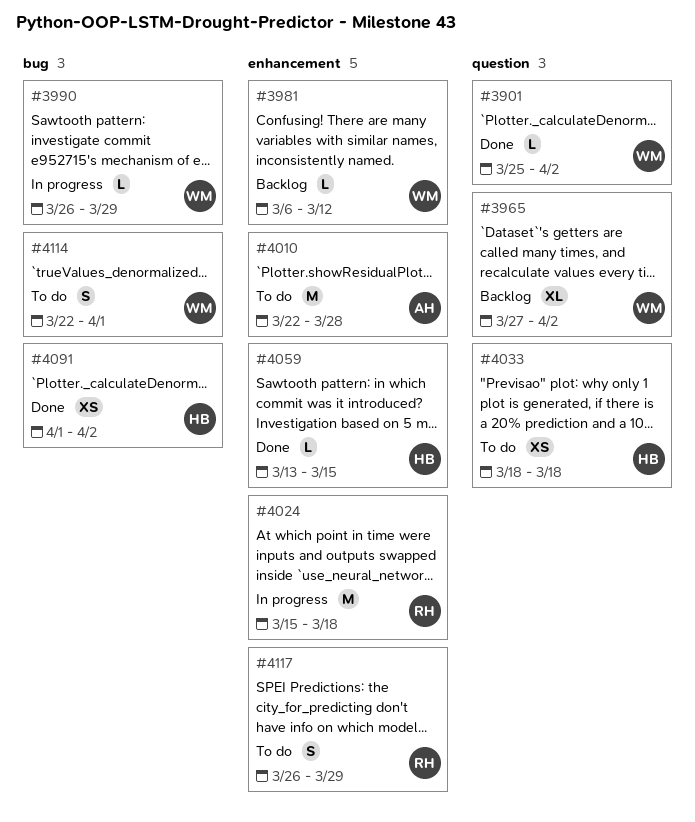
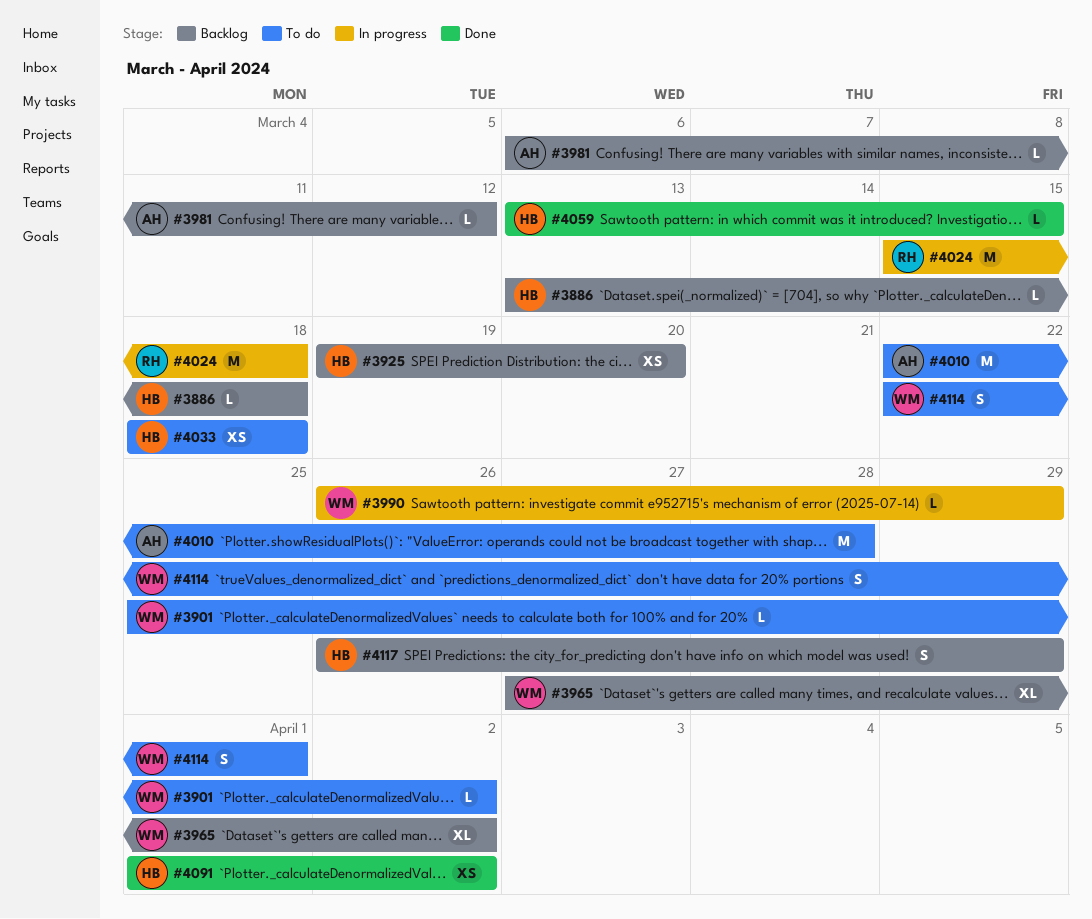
#3886: none -> present
#3901, status: Done -> To do
#3925: none -> present
#3981, owner: WM -> AH
#4117, status: To do -> Backlog
#4117, owner: RH -> HB

